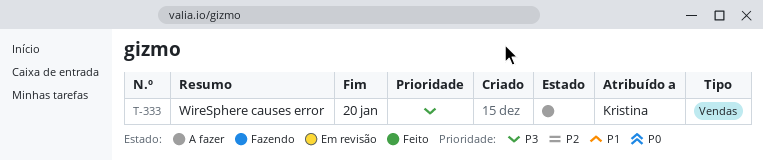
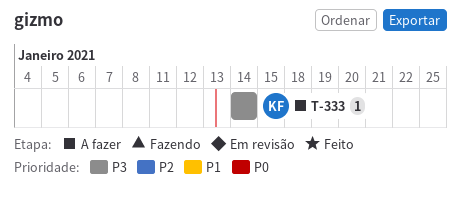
T-333, due: Jan 20 -> Jan 14

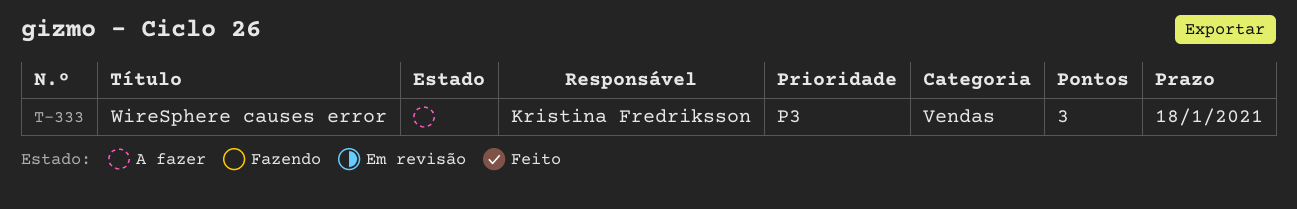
T-333, estimate: 1 -> 3
T-333, due: Jan 14 -> Jan 18

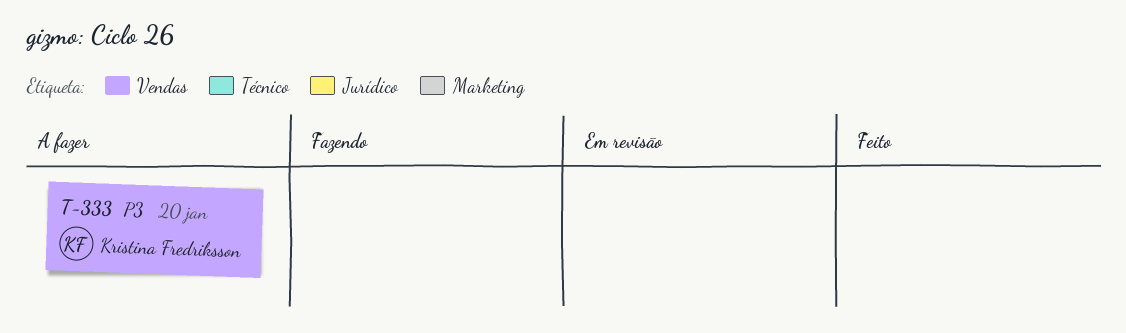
T-333, due: Jan 18 -> Jan 20

